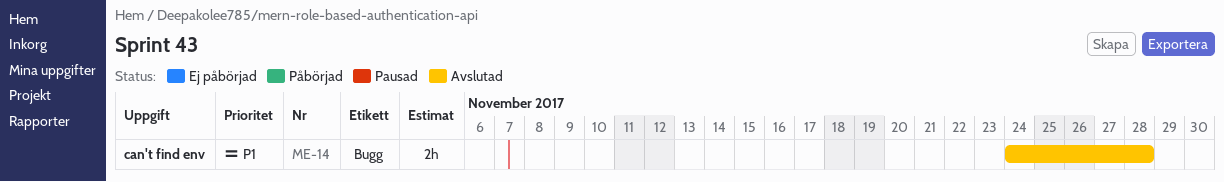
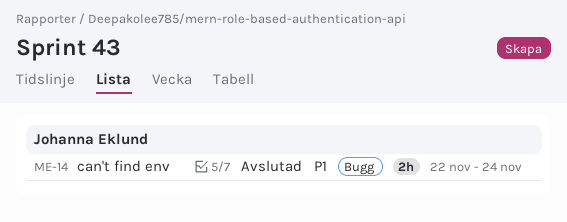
ME-14, start: Nov 24 -> Nov 22
ME-14, due: Nov 28 -> Nov 24

